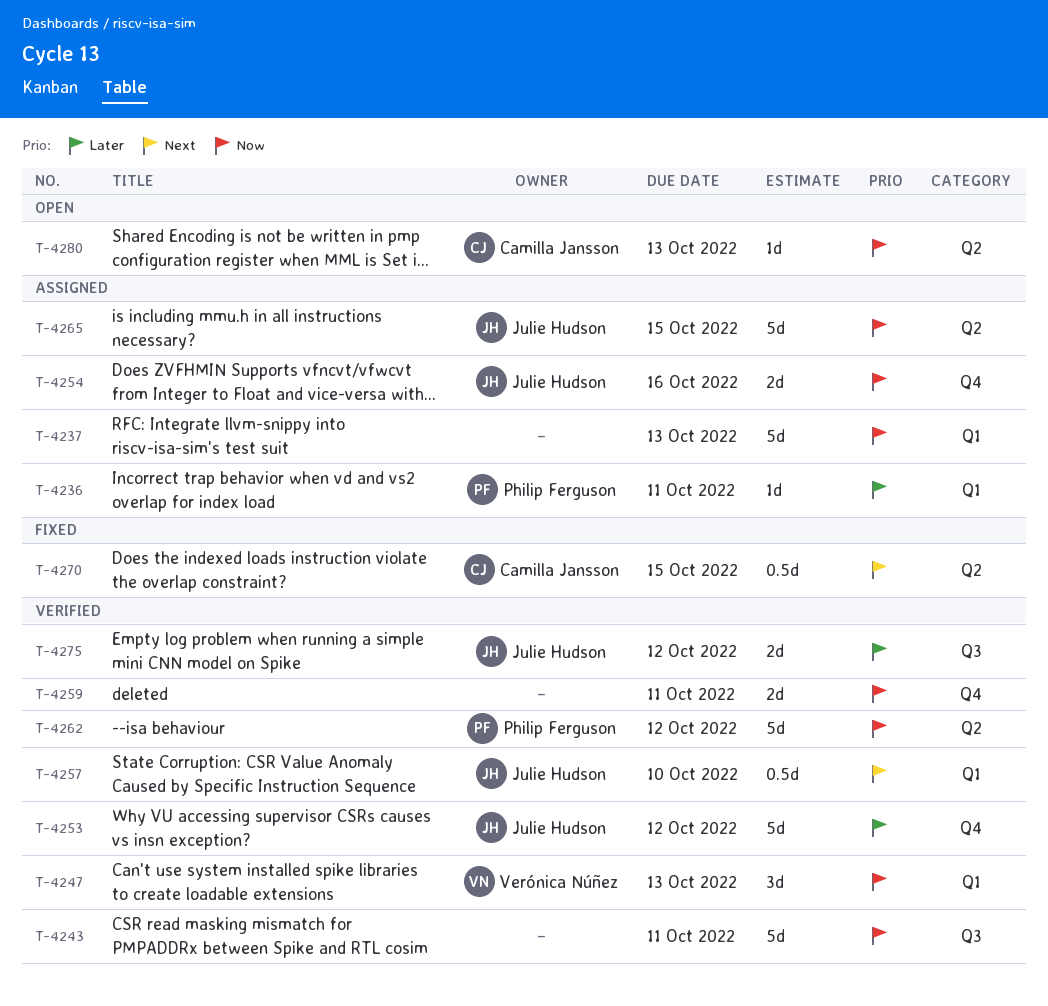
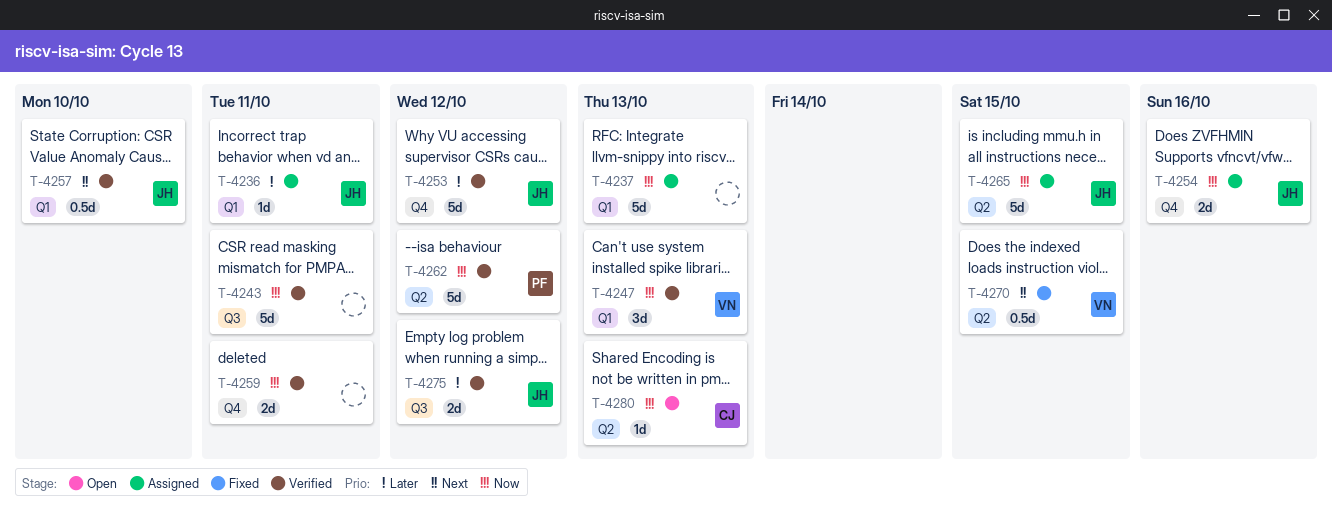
T-4236, owner: Philip Ferguson -> Julie Hudson
T-4270, owner: Camilla Jansson -> Verónica Núñez

